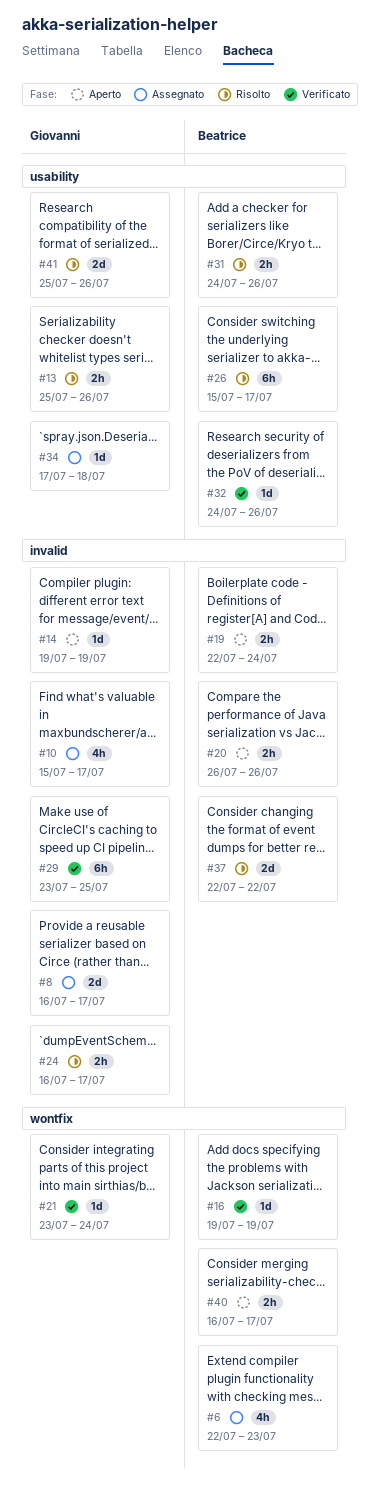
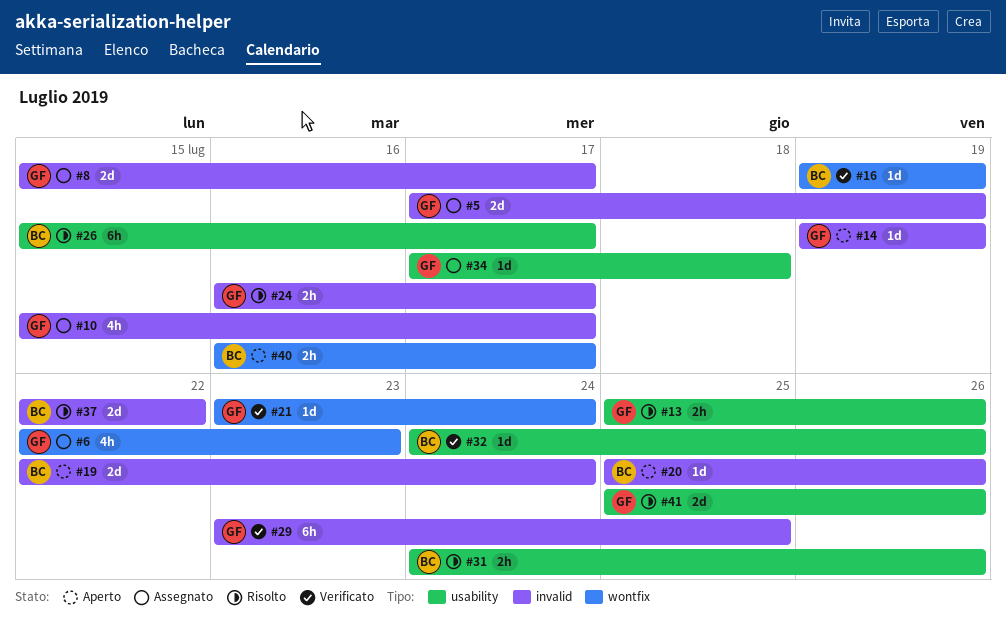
#5: none -> present
#6, owner: Beatrice -> Giovanni
#8, start: Jul 16 -> Jul 15
#19, estimate: 2h -> 2d
#20, estimate: 2h -> 1d
#20, start: Jul 26 -> Jul 25

